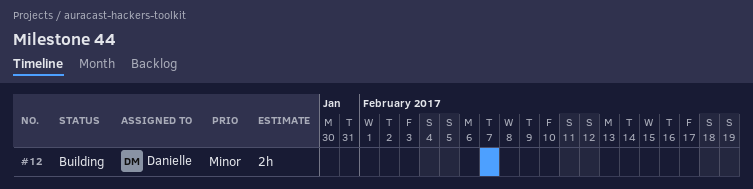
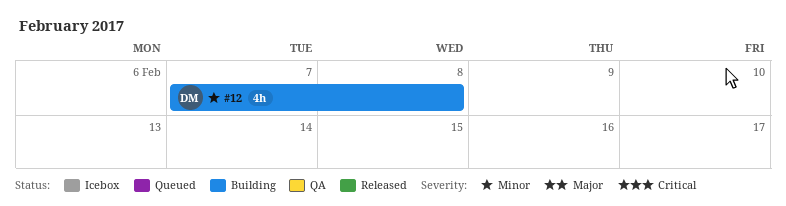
#12, estimate: 2h -> 4h
#12, due: Feb 7 -> Feb 8

